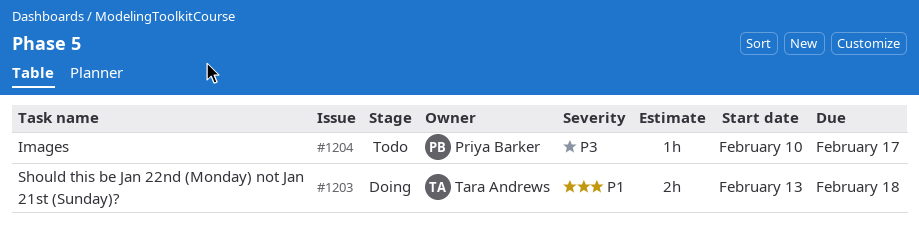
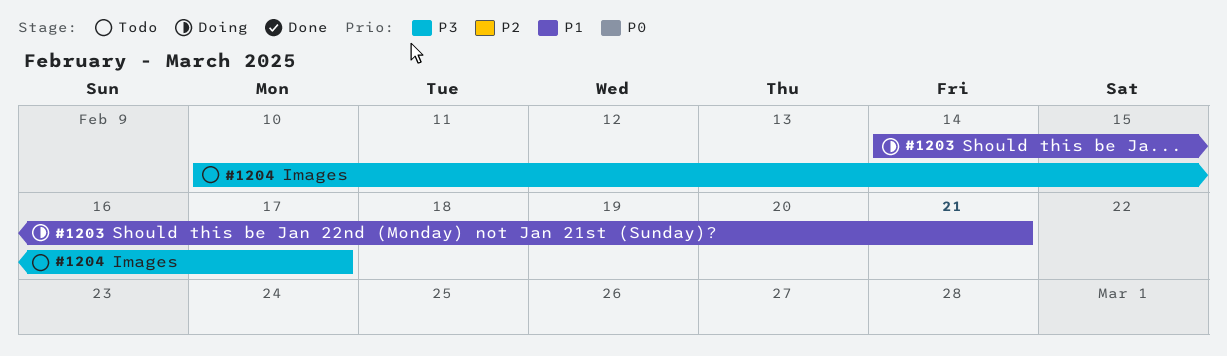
#1203, start: Feb 13 -> Feb 14
#1203, due: Feb 18 -> Feb 21

